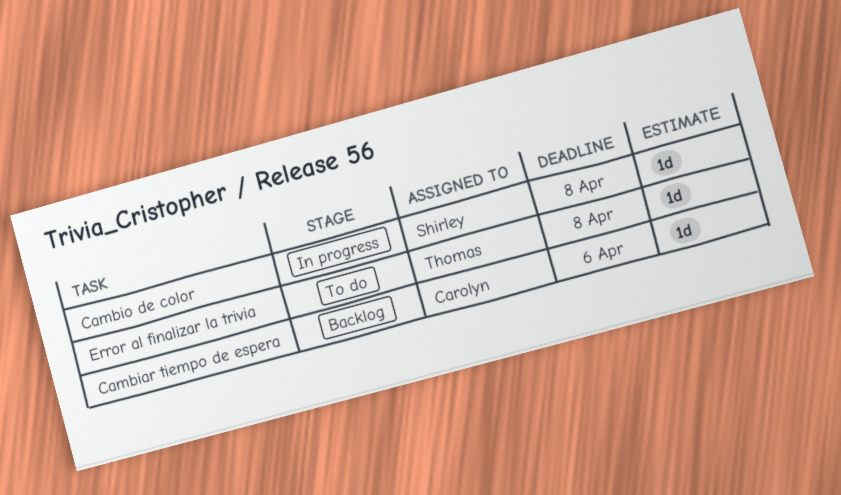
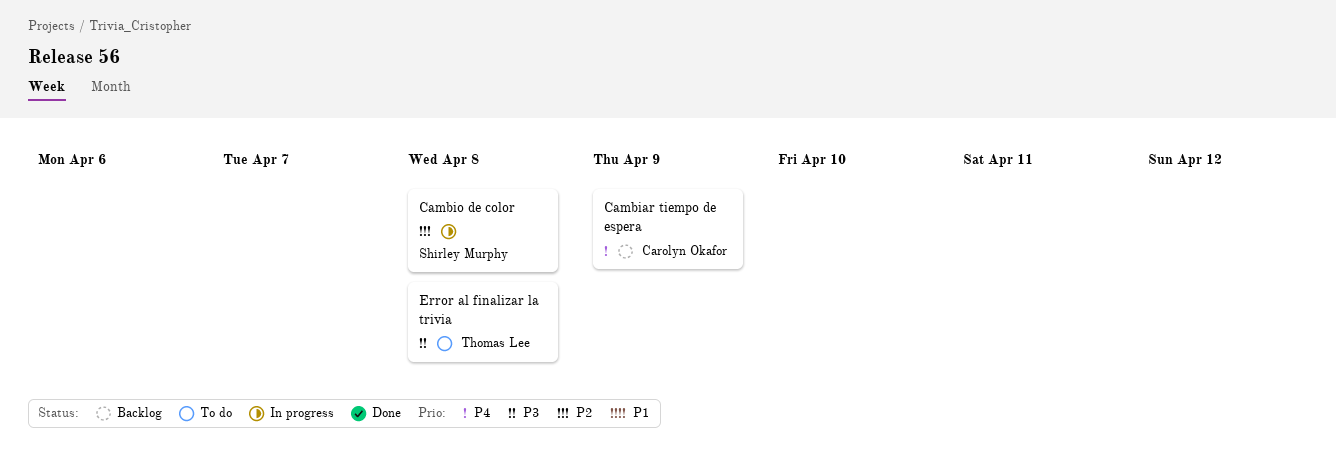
Cambiar tiempo de espera, due: Apr 6 -> Apr 9

